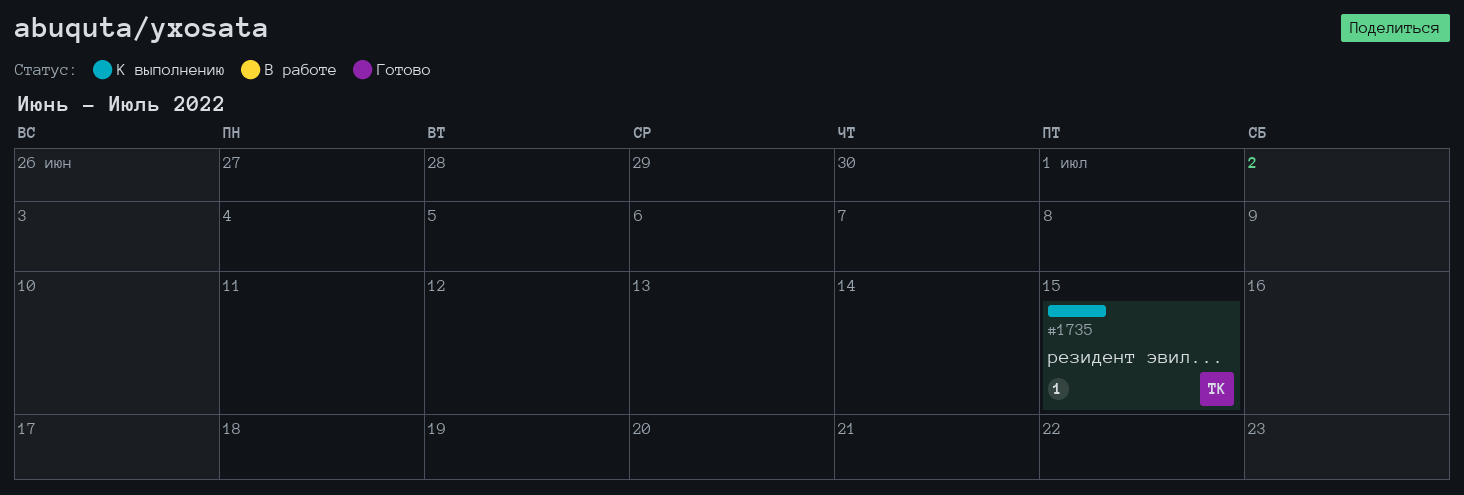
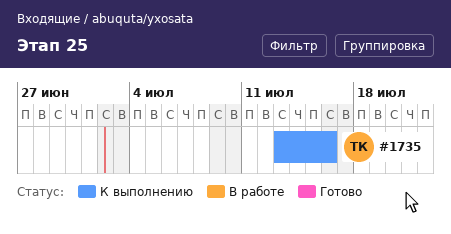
#1735, due: Jul 15 -> Jul 16

